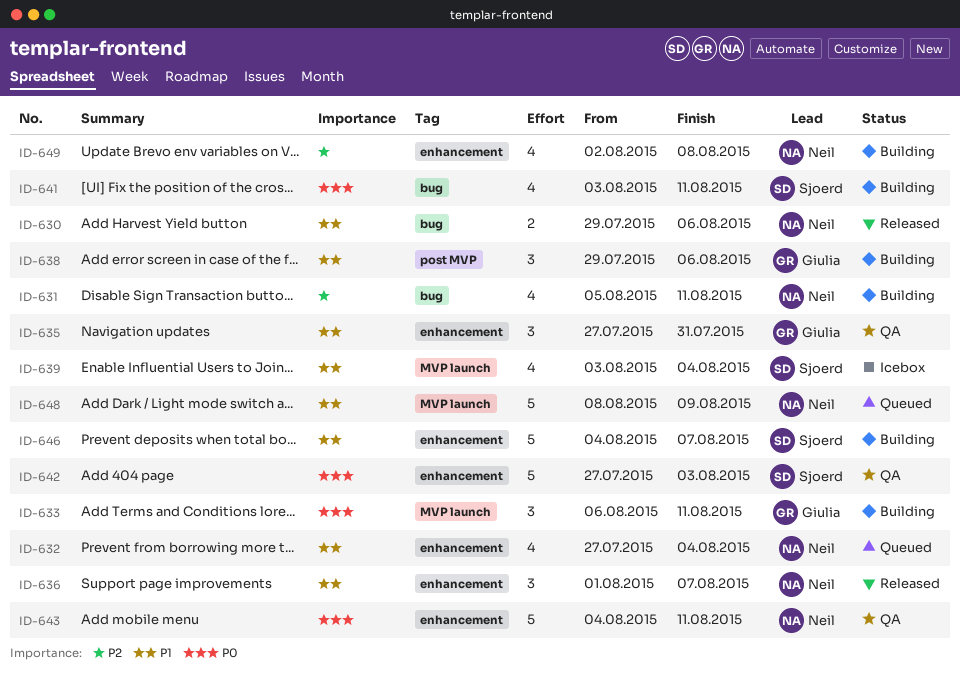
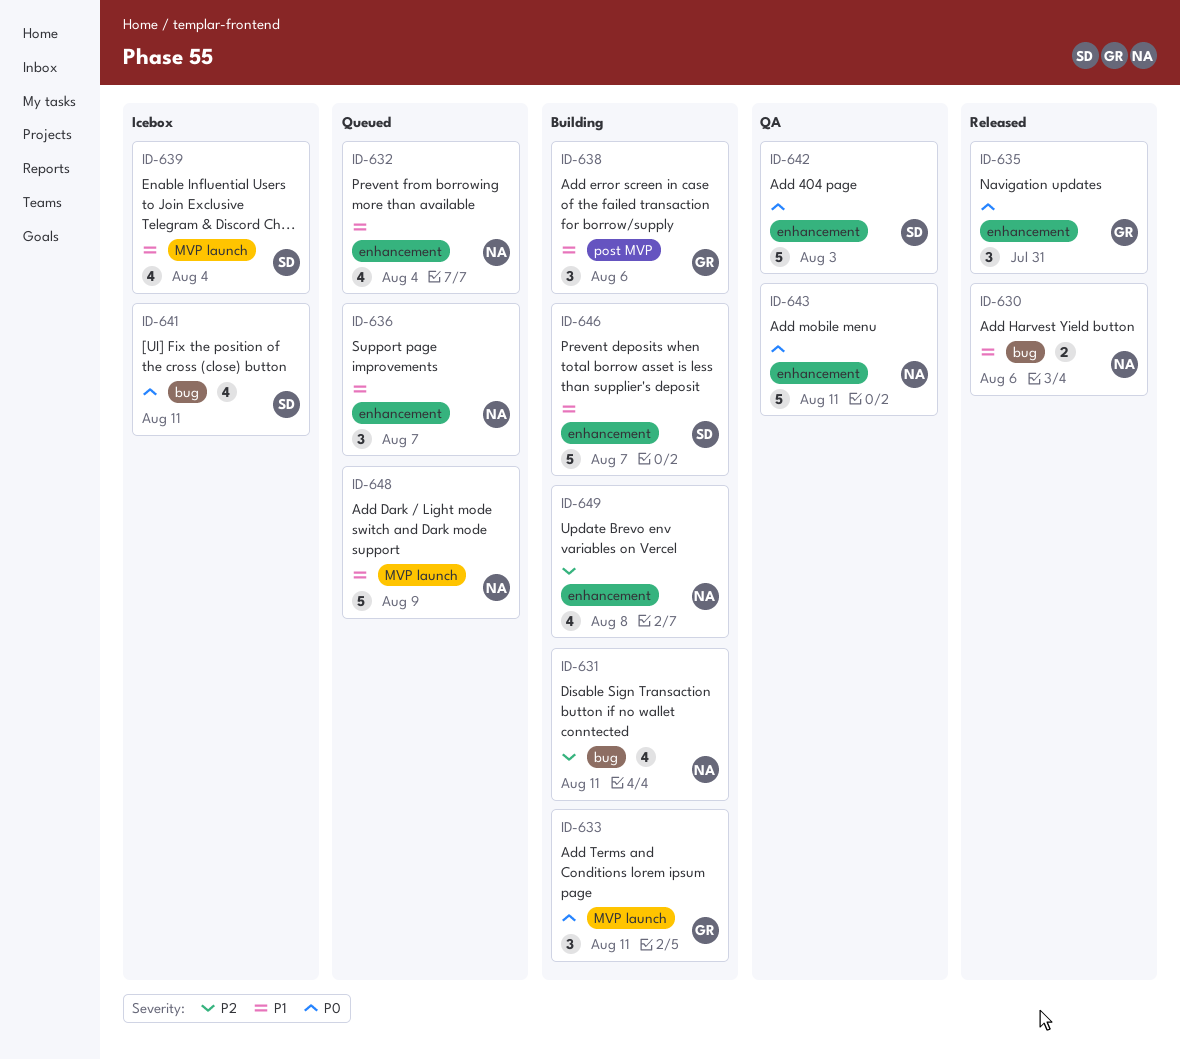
ID-635, status: QA -> Released
ID-635, priority: P1 -> P0
ID-636, status: Released -> Queued
ID-641, status: Building -> Icebox

